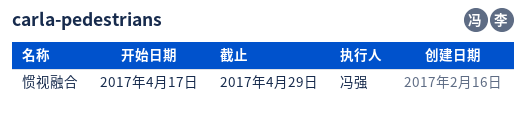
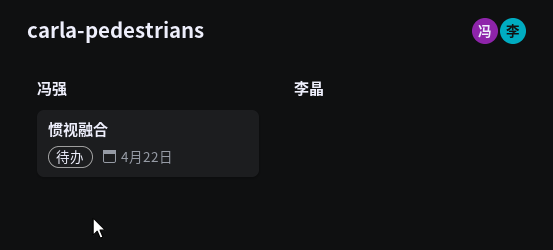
惯视融合, due: Apr 29 -> Apr 22

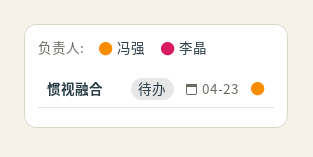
惯视融合, due: Apr 22 -> Apr 23

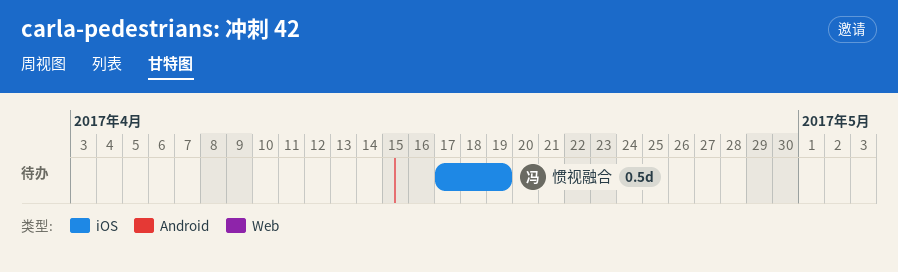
惯视融合, due: Apr 23 -> Apr 19

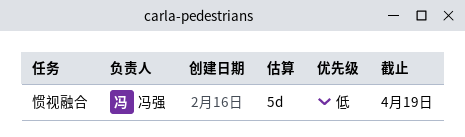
惯视融合, estimate: 0.5d -> 5d

